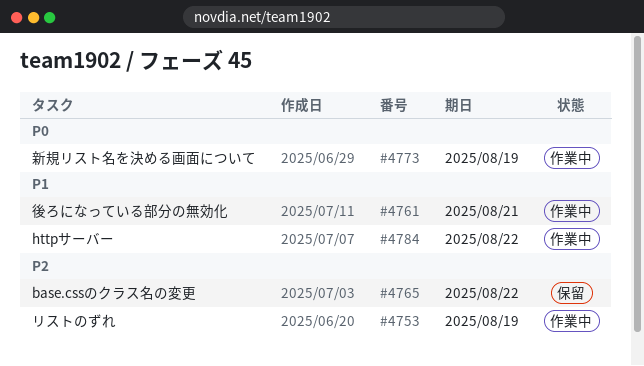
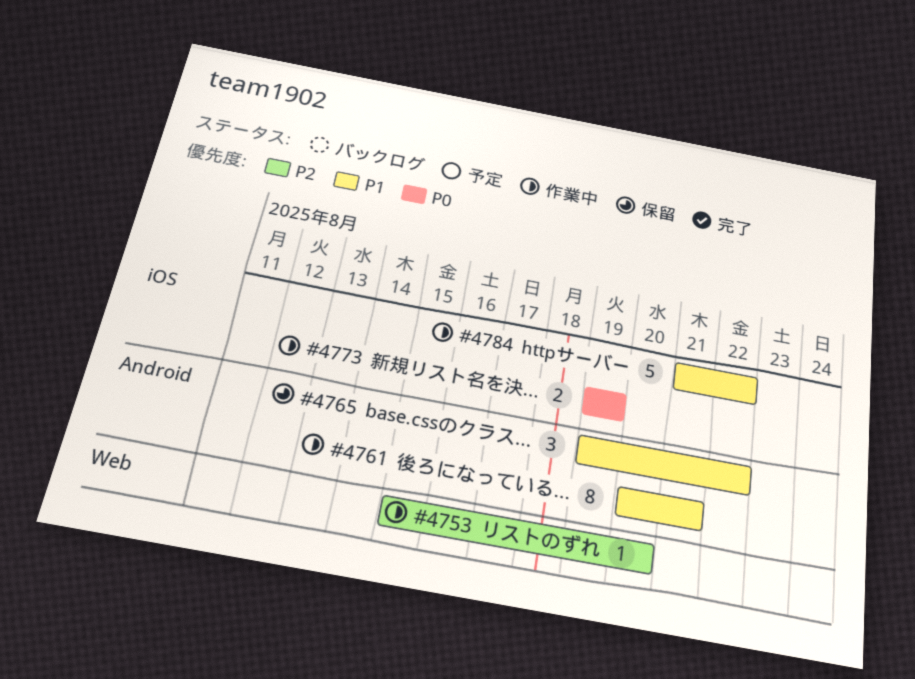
#4753, due: Aug 19 -> Aug 20
#4765, priority: P2 -> P1

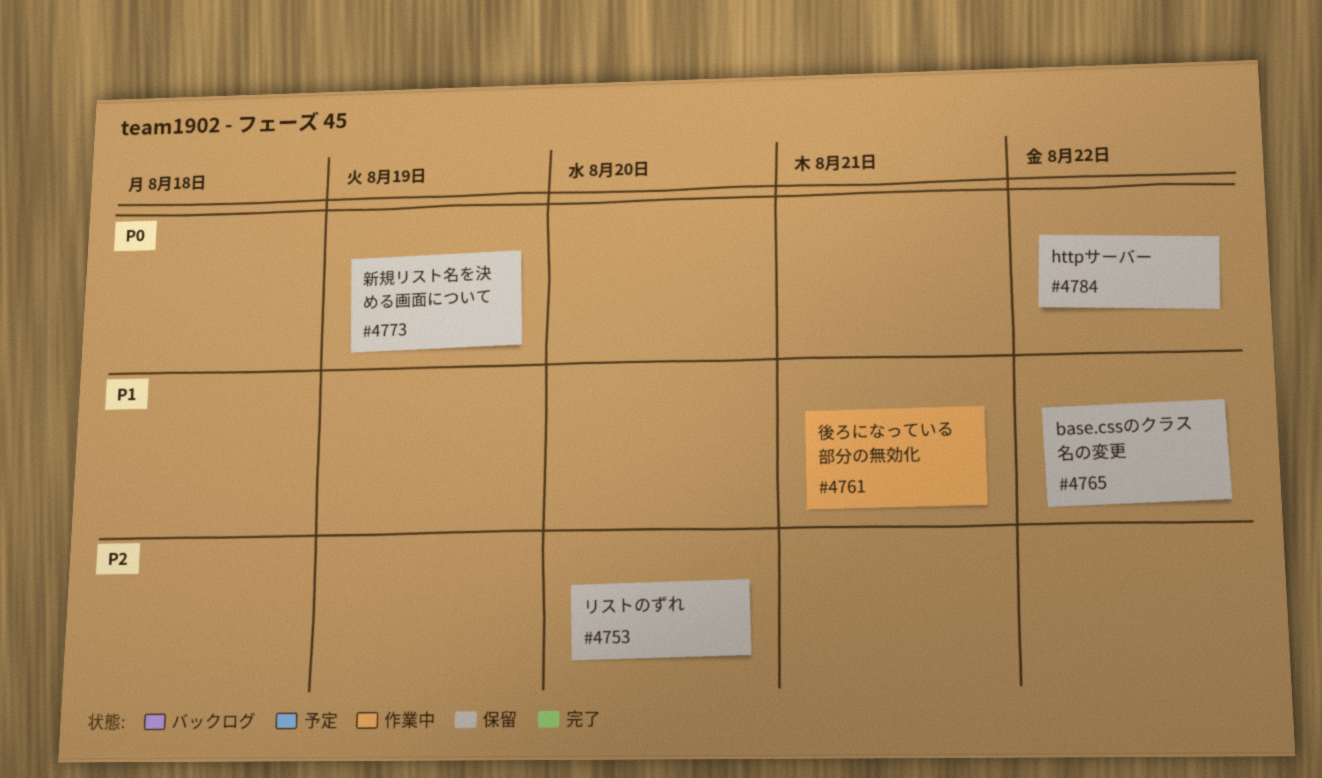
#4753, status: 作業中 -> 保留
#4773, status: 作業中 -> 保留
#4784, status: 作業中 -> 保留
#4784, priority: P1 -> P0

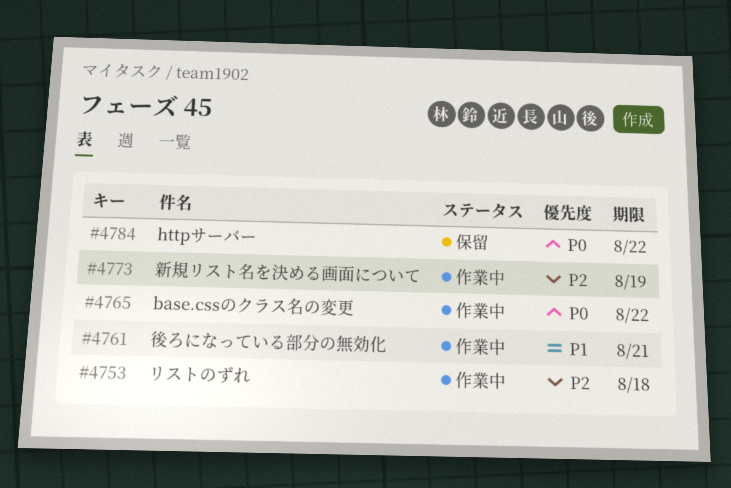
#4753, status: 保留 -> 作業中
#4753, due: Aug 20 -> Aug 18
#4765, status: 保留 -> 作業中
#4765, priority: P1 -> P0
#4773, status: 保留 -> 作業中
#4773, priority: P0 -> P2

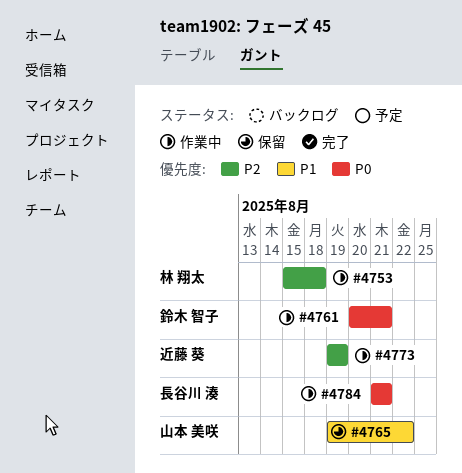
#4761, priority: P1 -> P0
#4765, status: 作業中 -> 保留
#4765, priority: P0 -> P1
#4784, status: 保留 -> 作業中
#4784, due: Aug 22 -> Aug 21

